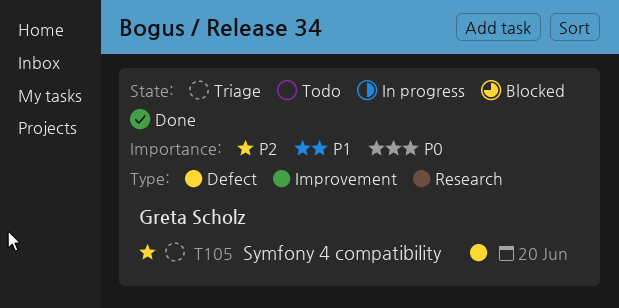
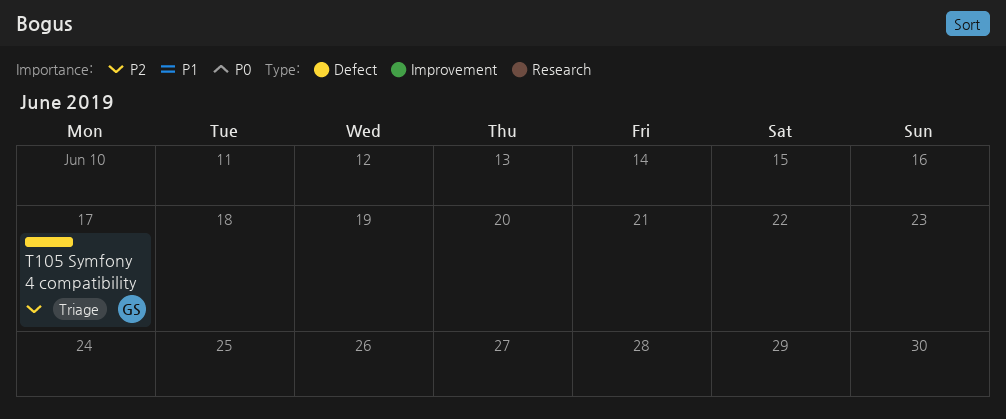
T105, due: Jun 20 -> Jun 17

